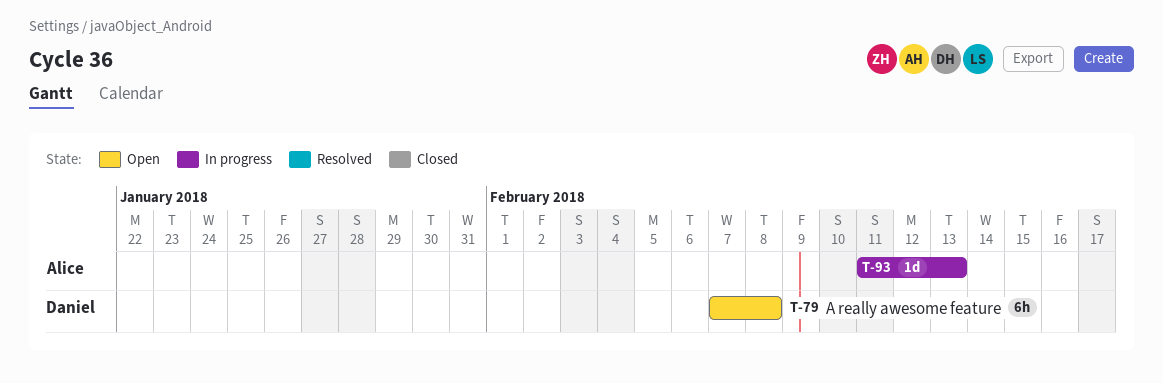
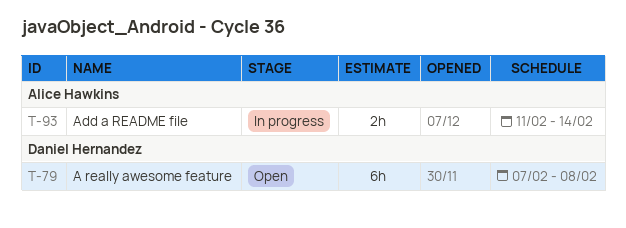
T-93, estimate: 1d -> 2h
T-93, due: Feb 13 -> Feb 14

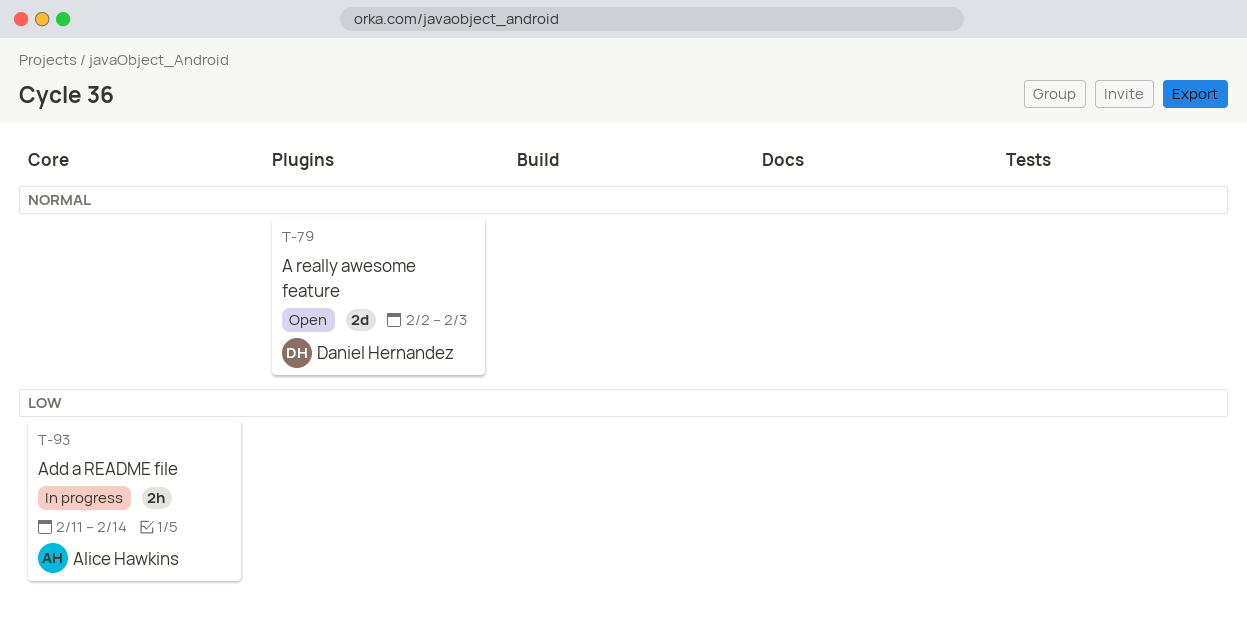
T-79, estimate: 6h -> 2d
T-79, start: Feb 7 -> Feb 2
T-79, due: Feb 8 -> Feb 3

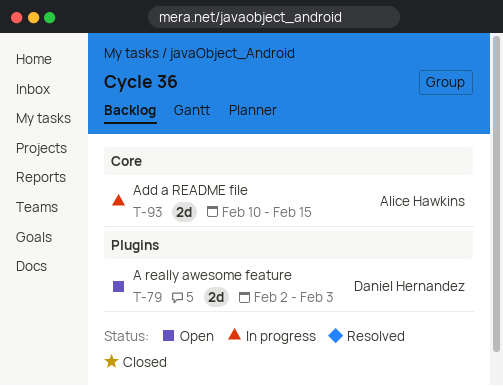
T-93, estimate: 2h -> 2d
T-93, start: Feb 11 -> Feb 10
T-93, due: Feb 14 -> Feb 15

